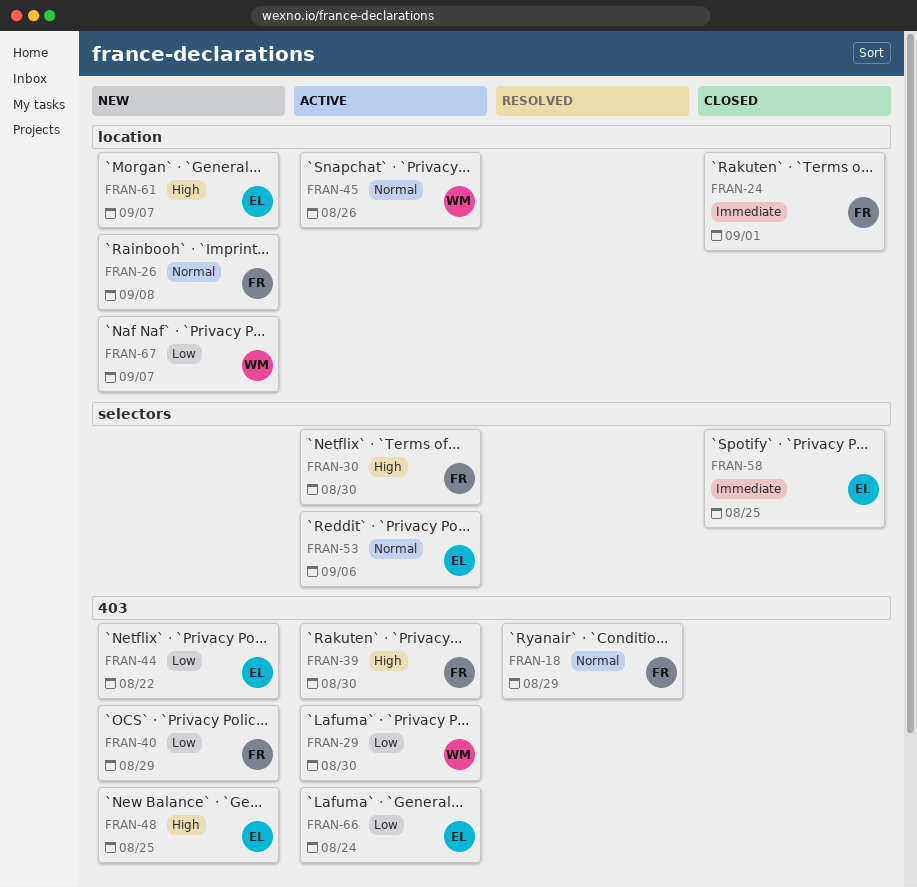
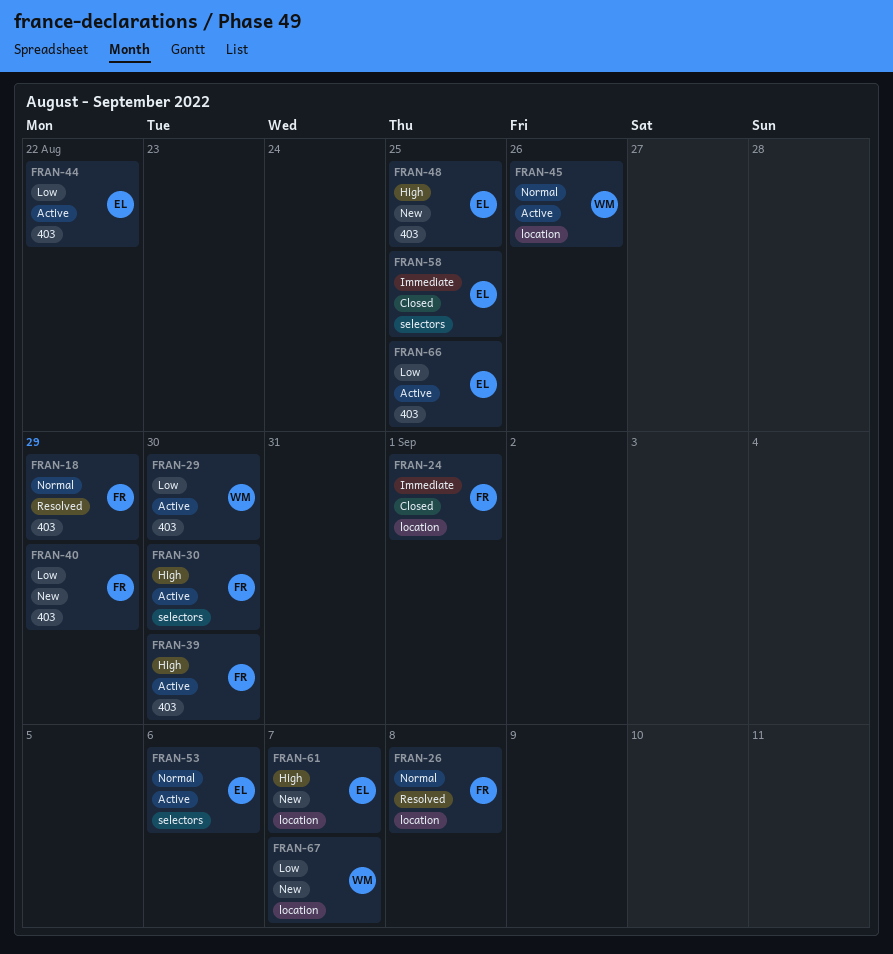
FRAN-26, status: New -> Resolved
FRAN-44, status: New -> Active
FRAN-66, due: Aug 24 -> Aug 25

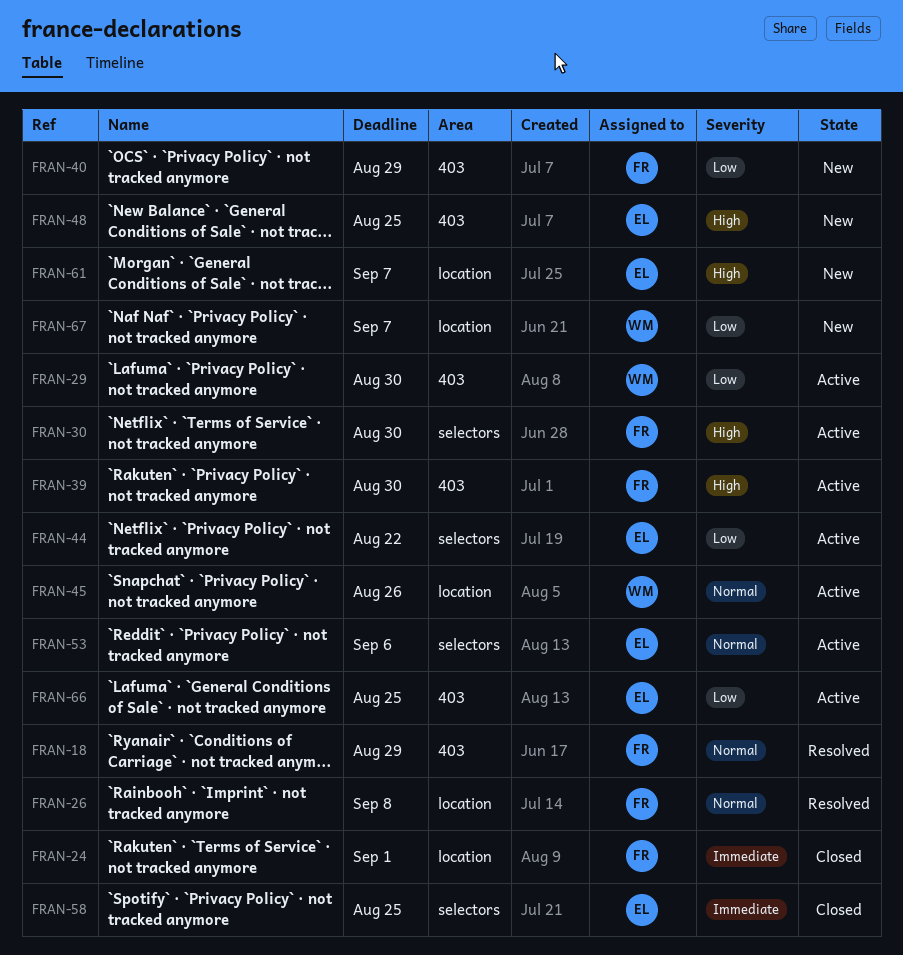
FRAN-44, label: 403 -> selectors

